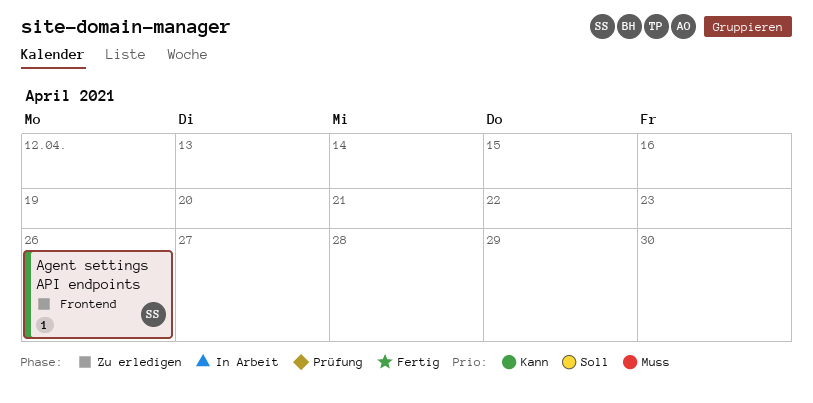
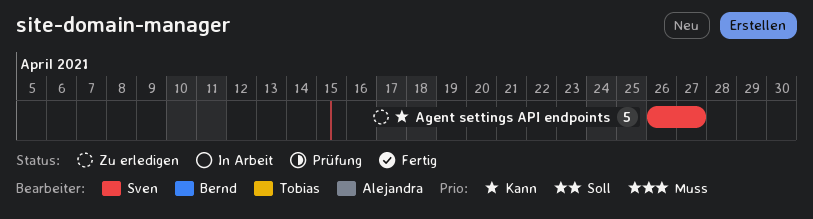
Agent settings API endpoints, estimate: 1 -> 5
Agent settings API endpoints, due: Apr 26 -> Apr 27

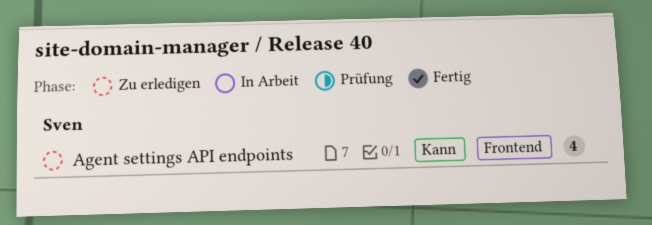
Agent settings API endpoints, estimate: 5 -> 4

